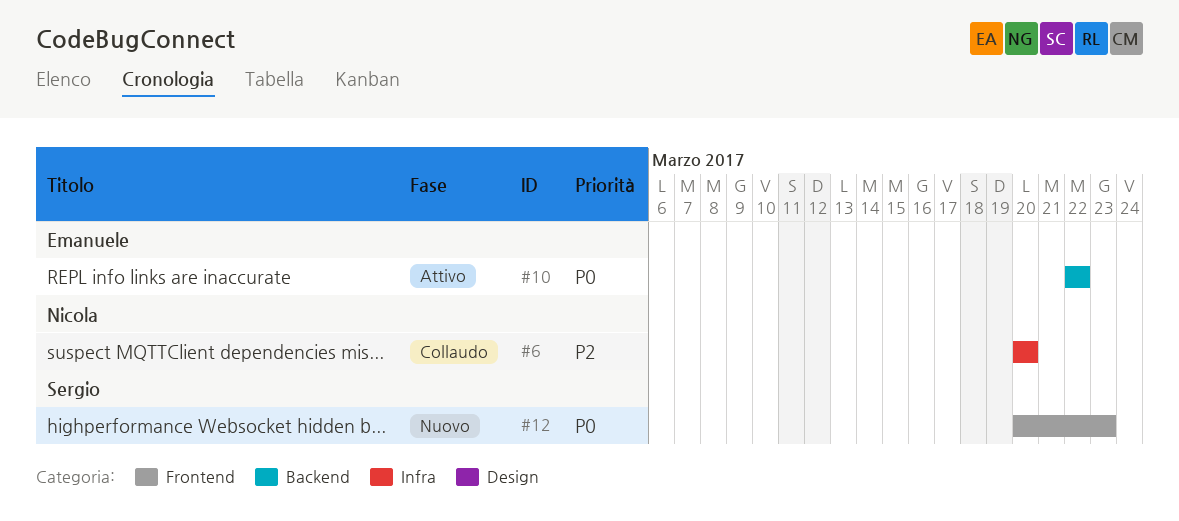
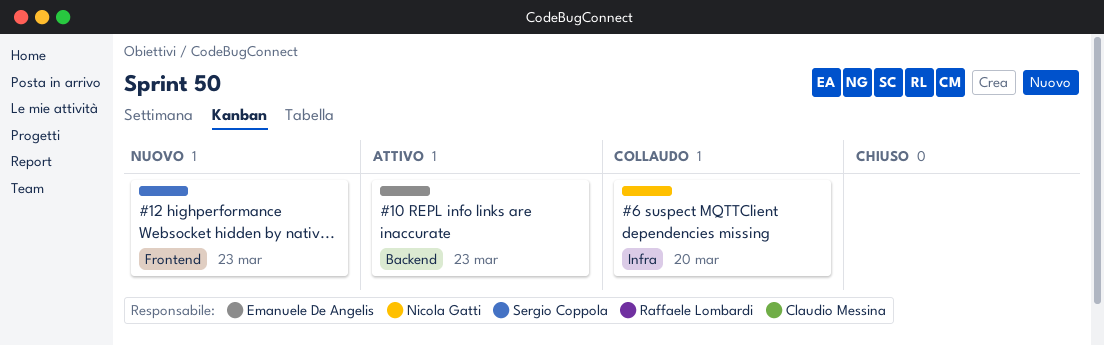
#10, due: Mar 22 -> Mar 23

